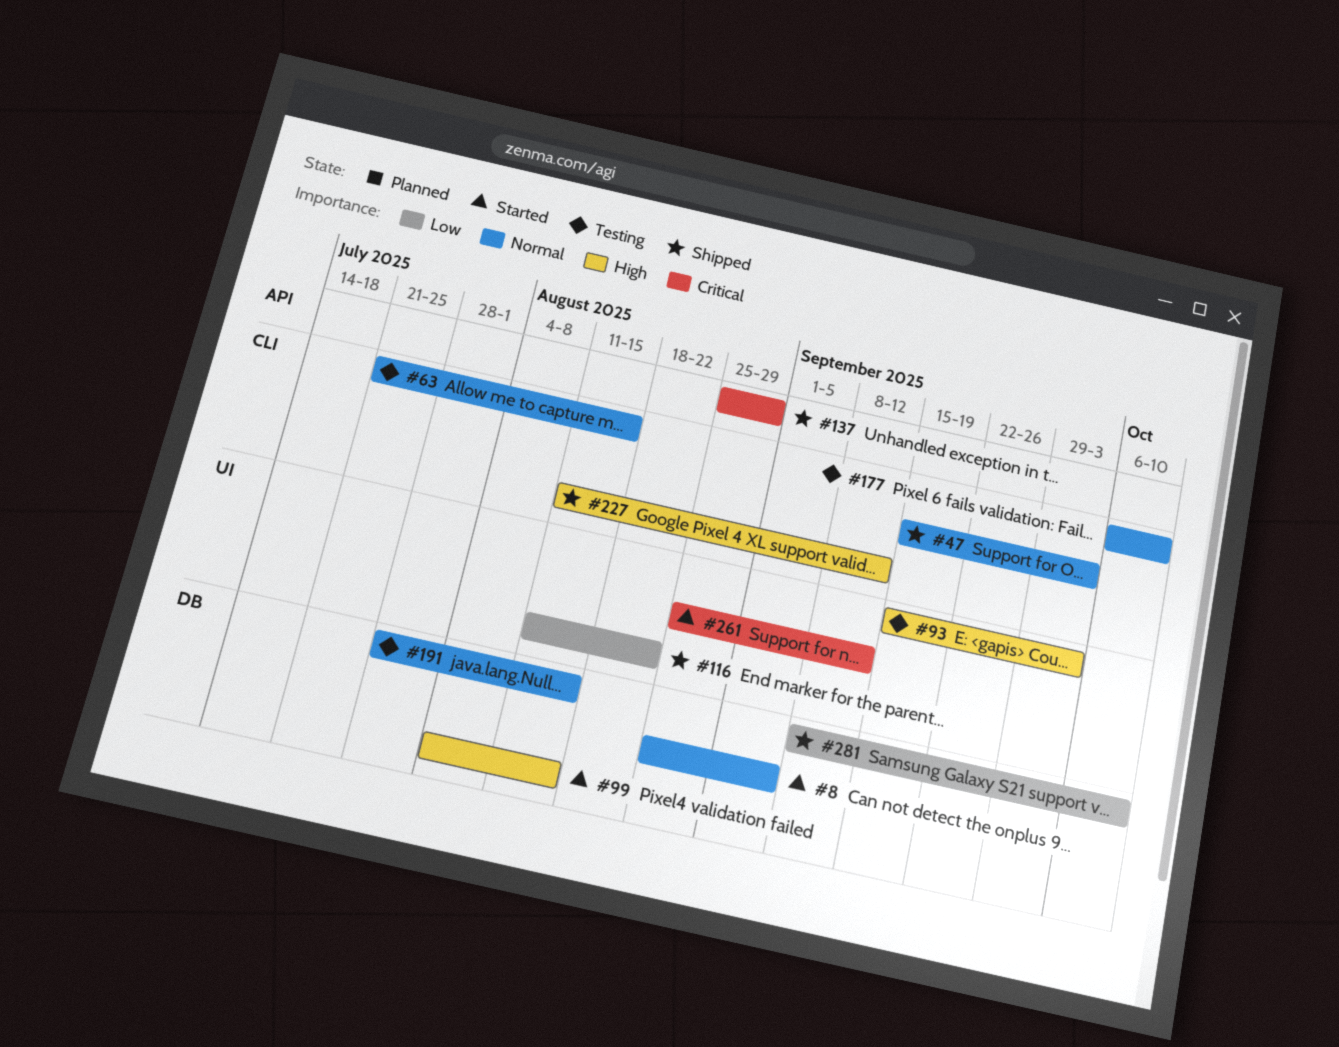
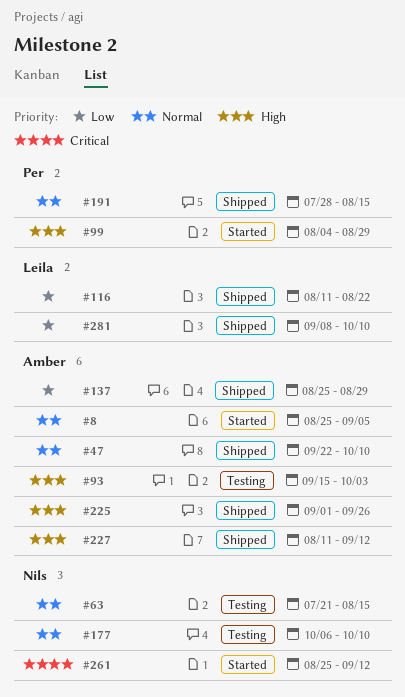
#47, start: Sep 15 -> Sep 22
#47, due: Oct 3 -> Oct 10
#99, due: Aug 15 -> Aug 29
#137, priority: Critical -> Low
#191, status: Testing -> Shipped
#225: none -> present

